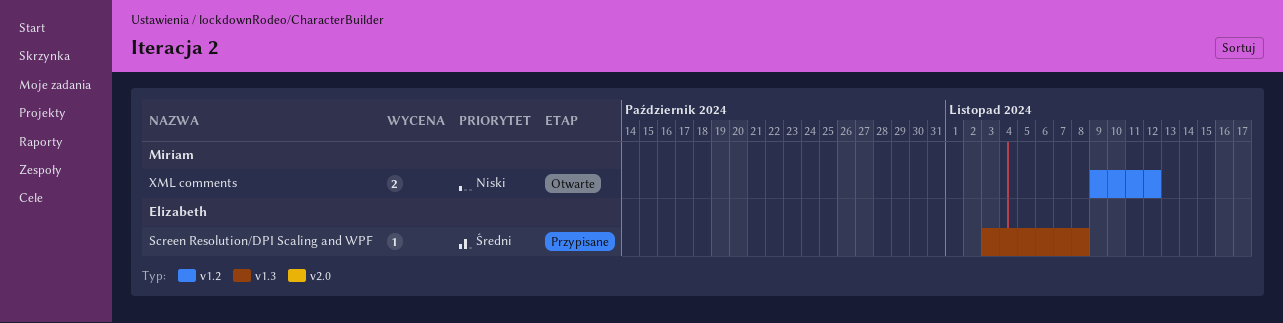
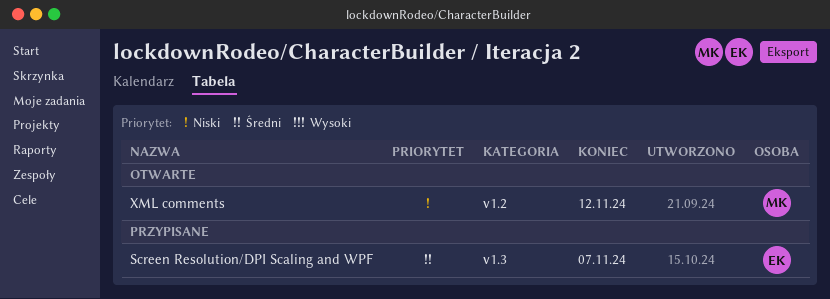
Screen Resolution/DPI Scaling and WPF, due: Nov 8 -> Nov 7

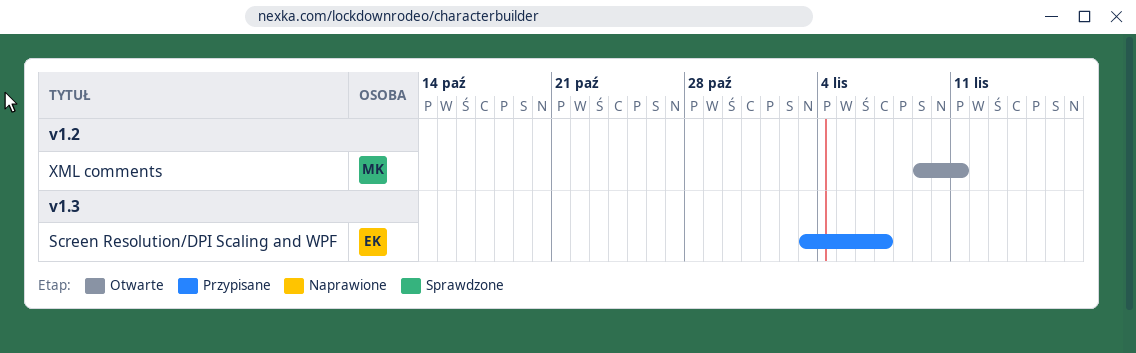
XML comments, due: Nov 12 -> Nov 11

